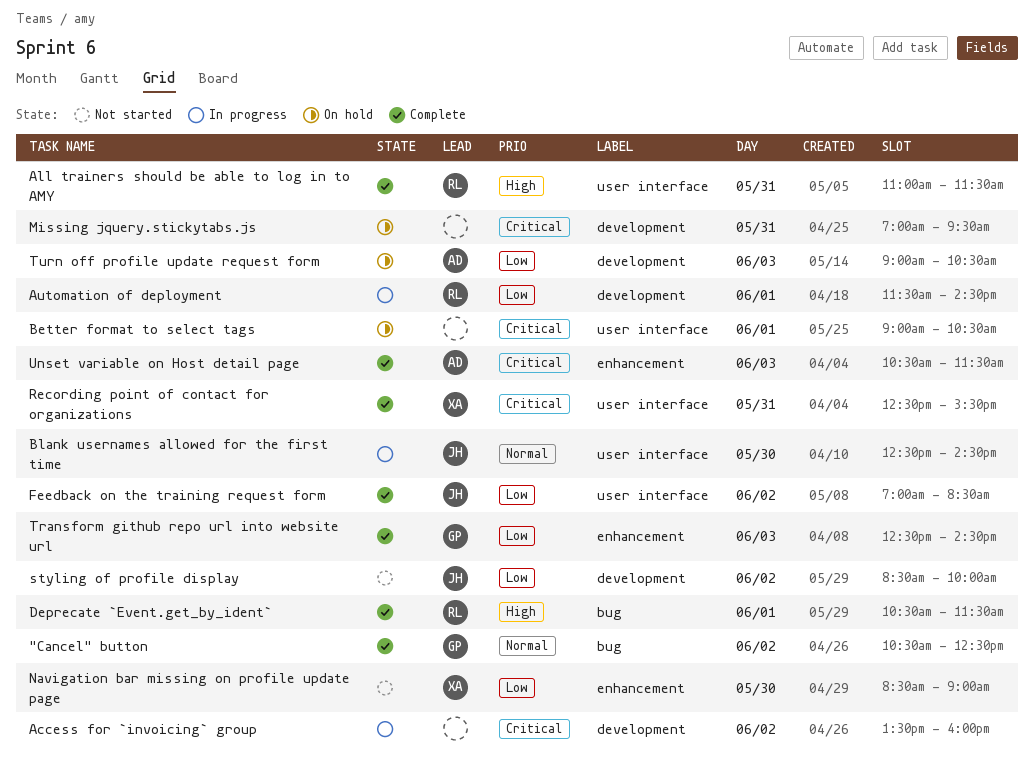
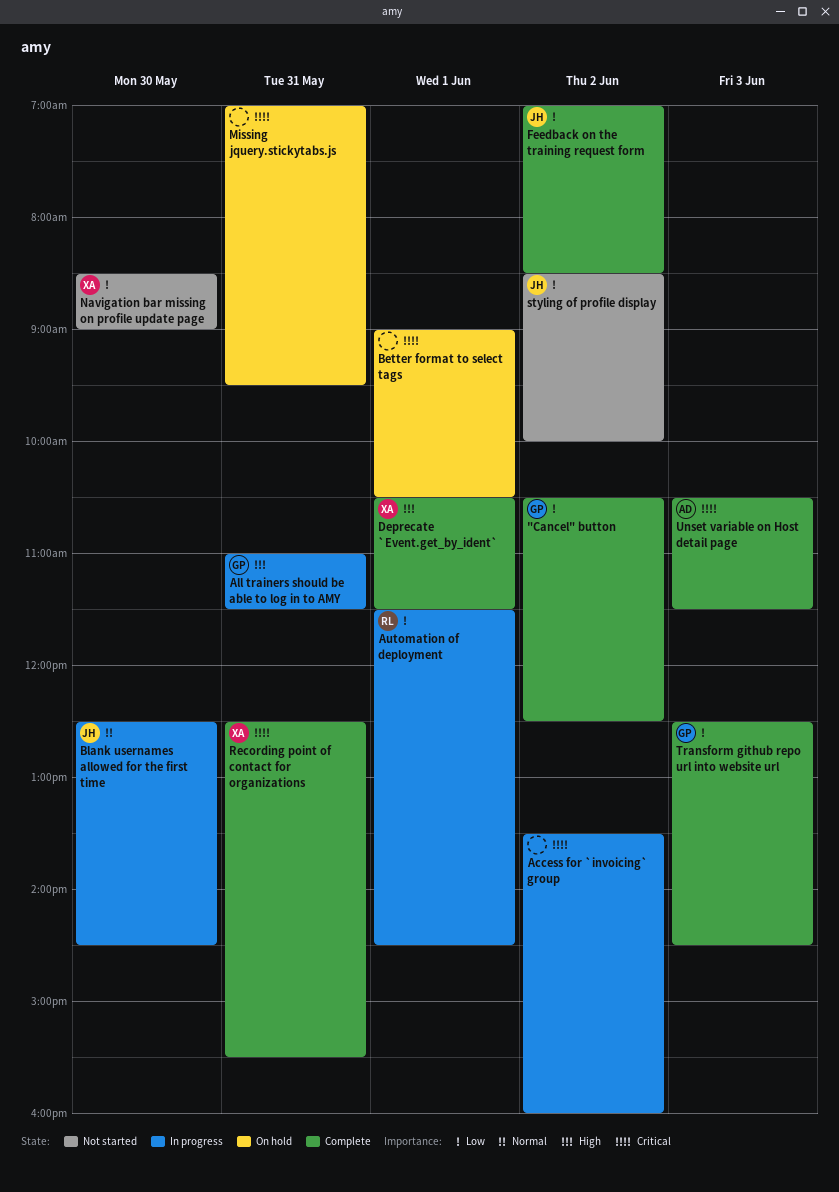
"Cancel" button, priority: Normal -> Low
All trainers should be able to log in to AMY, status: Complete -> In progress
All trainers should be able to log in to AMY, owner: RL -> GP
Deprecate `Event.get_by_ident`, owner: RL -> XA
Turn off profile update request form: present -> none

